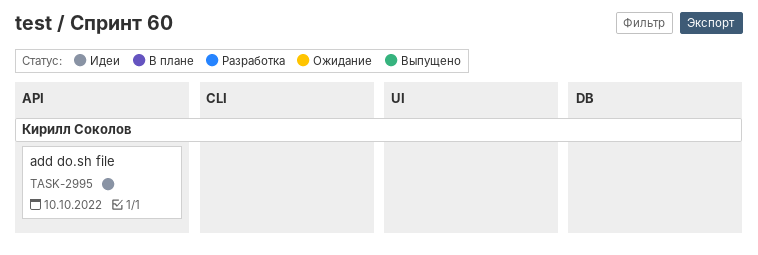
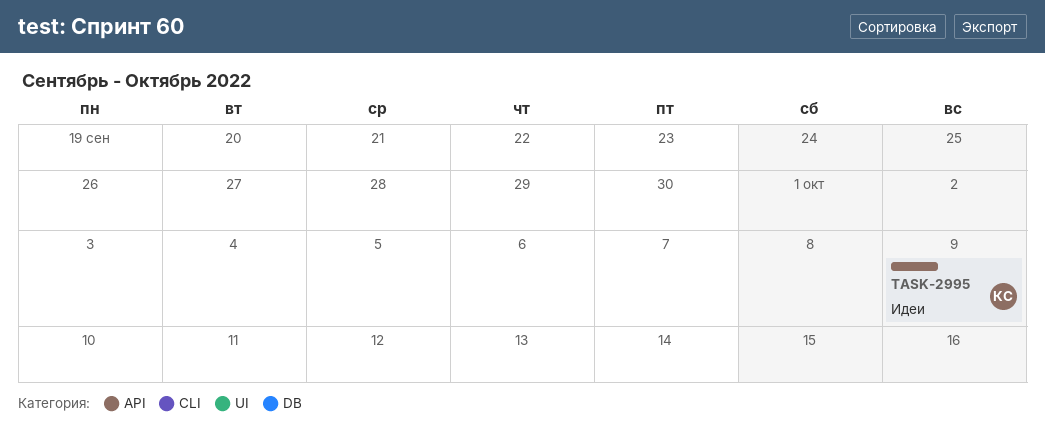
TASK-2995, due: Oct 10 -> Oct 9

